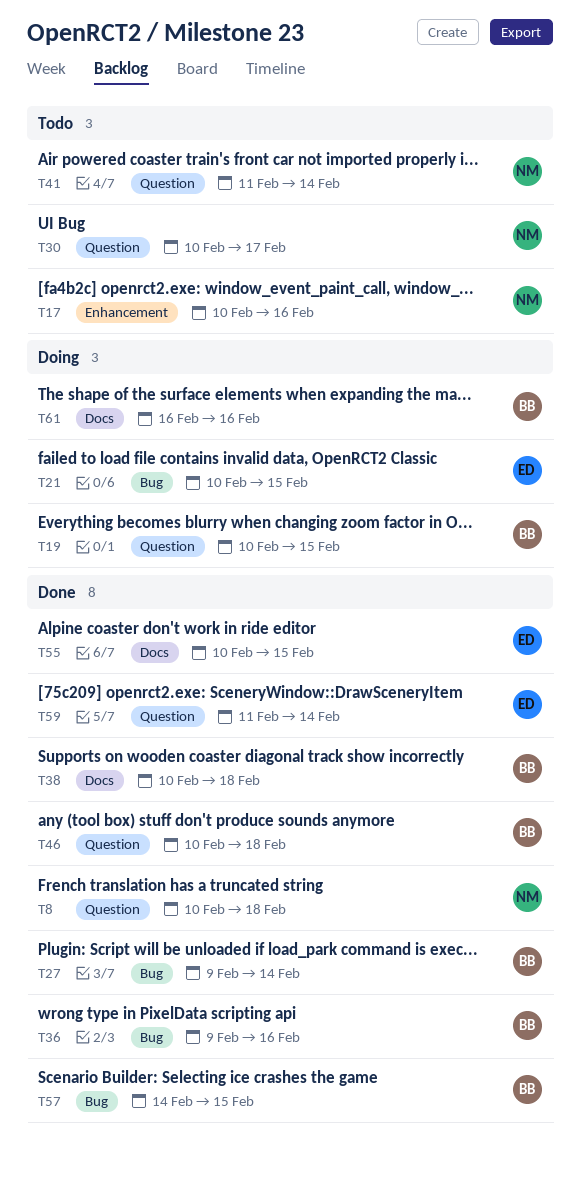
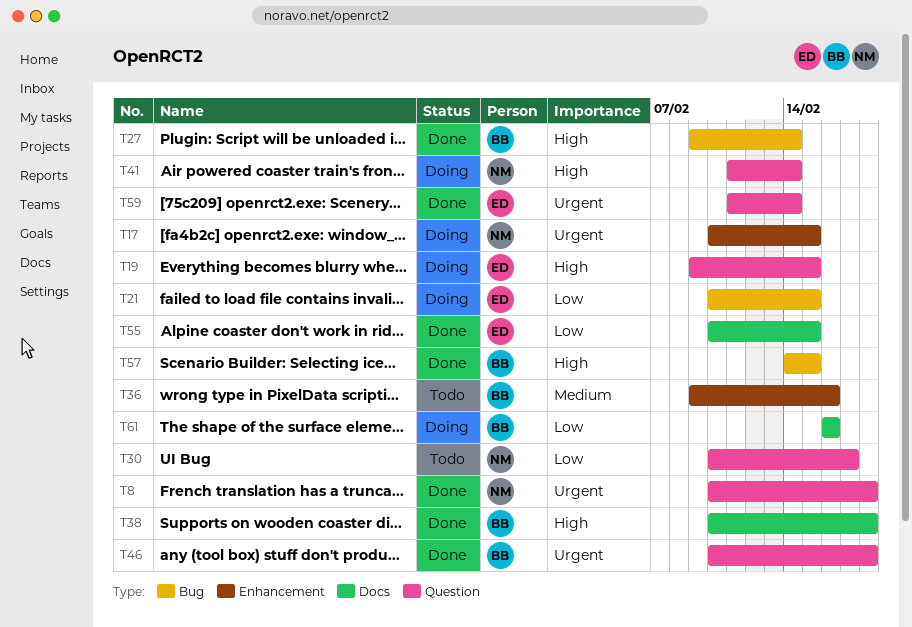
T17, status: Todo -> Doing
T17, due: Feb 16 -> Feb 15
T19, owner: BB -> ED
T19, start: Feb 10 -> Feb 9
T36, status: Done -> Todo
T36, label: Bug -> Enhancement
T41, status: Todo -> Doing

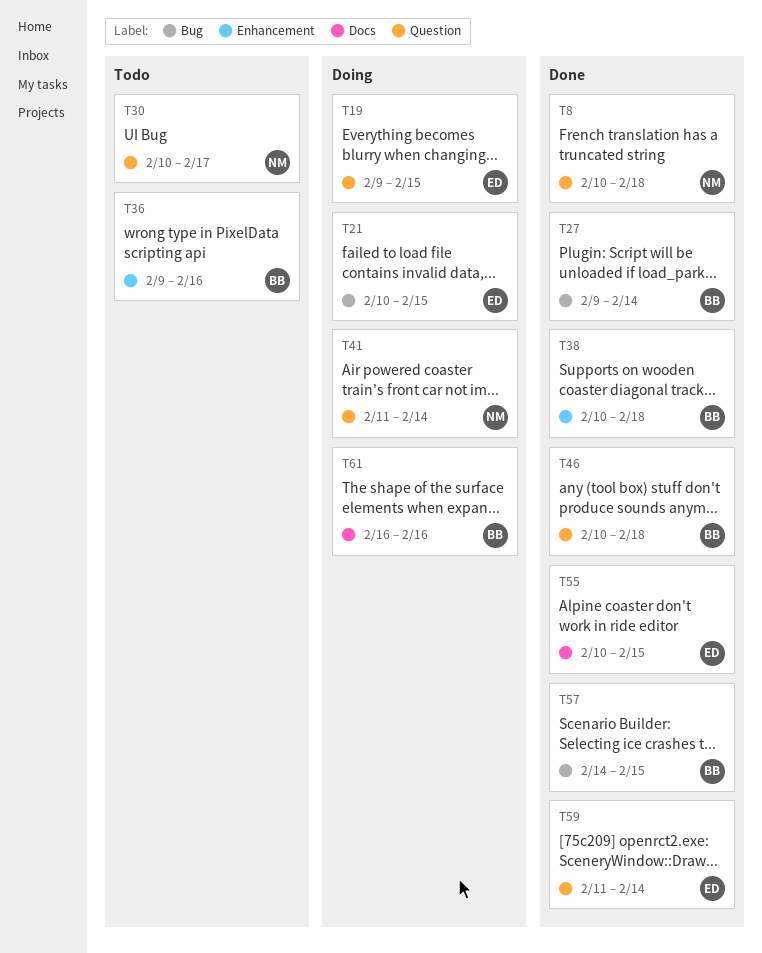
T17: present -> none
T38, label: Docs -> Enhancement

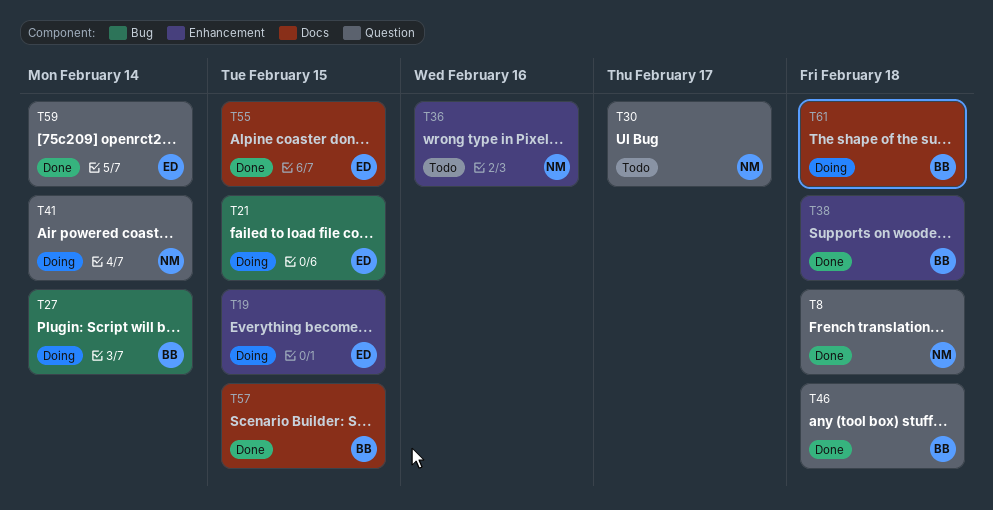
T19, label: Question -> Enhancement
T27, status: Done -> Doing
T36, owner: BB -> NM
T57, label: Bug -> Docs
T61, due: Feb 16 -> Feb 18

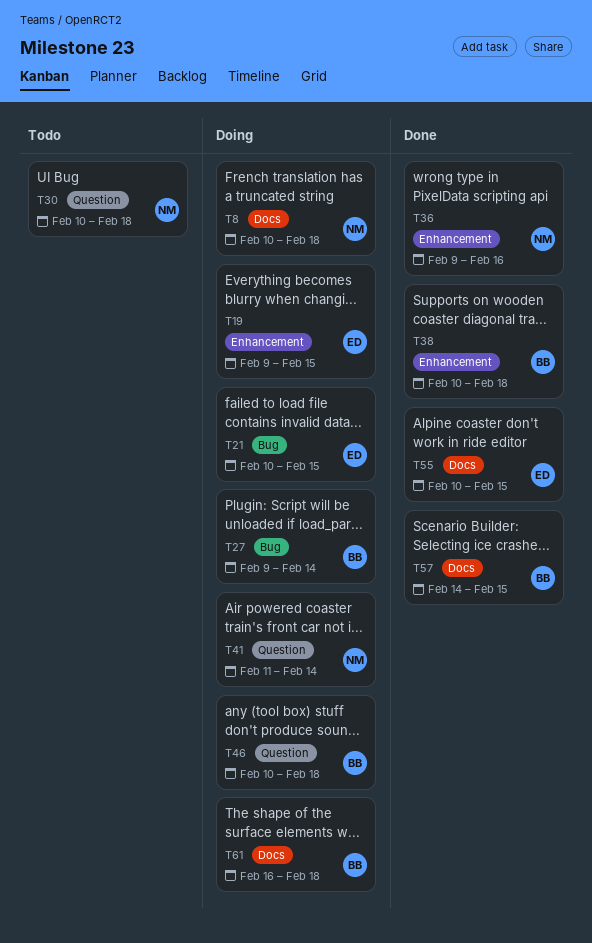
T8, status: Done -> Doing
T8, label: Question -> Docs
T30, due: Feb 17 -> Feb 18
T36, status: Todo -> Done
T46, status: Done -> Doing
T59: present -> none

